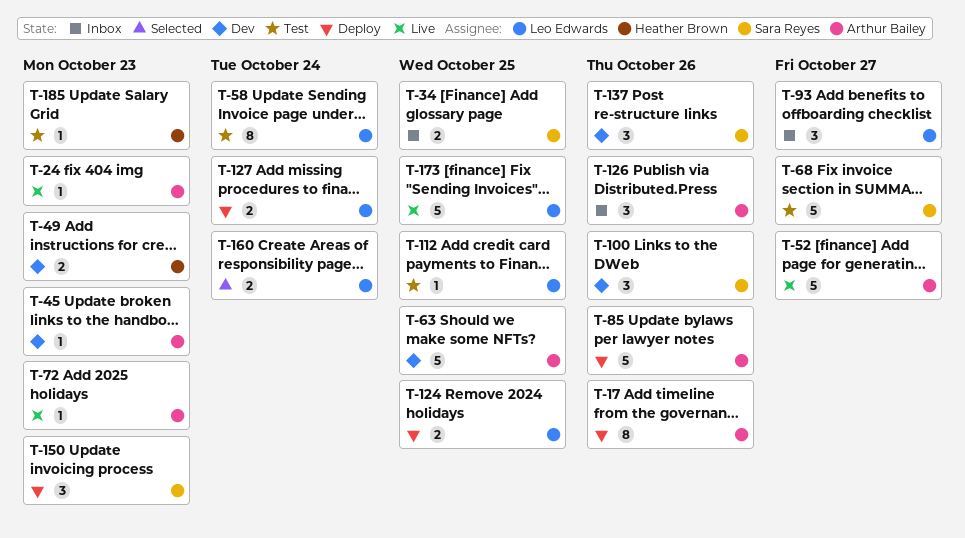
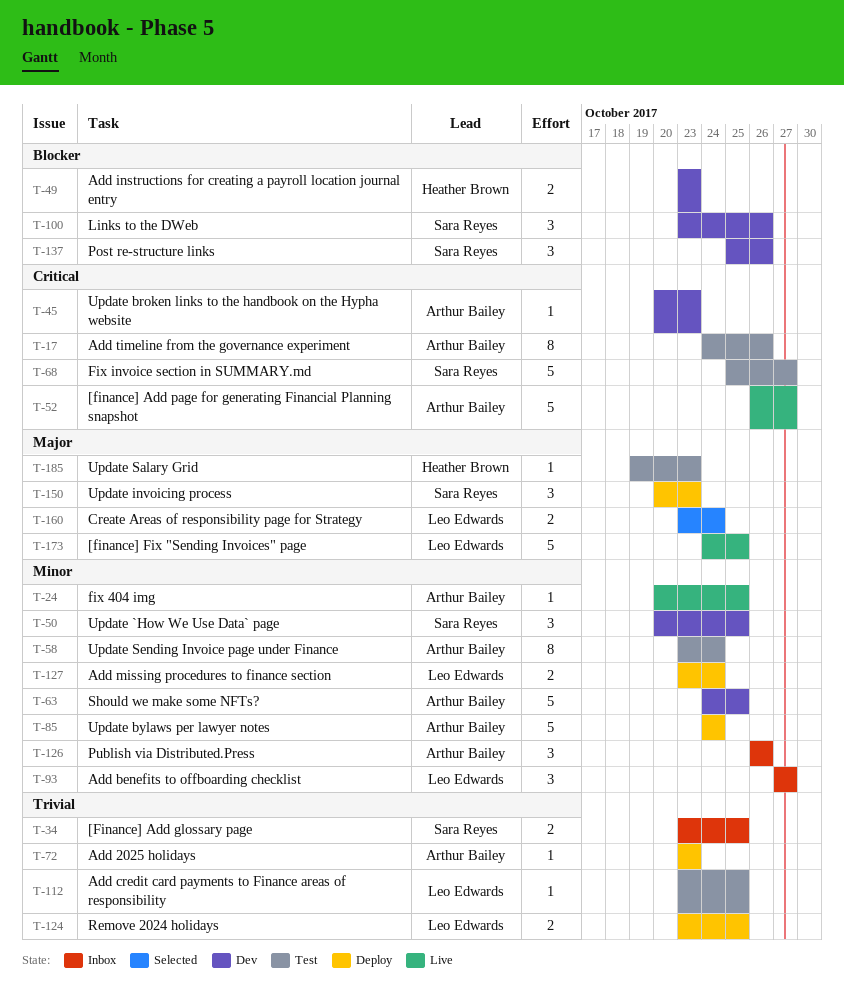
T-17, status: Deploy -> Test
T-24, due: Oct 23 -> Oct 25
T-50: none -> present
T-58, owner: Leo Edwards -> Arthur Bailey
T-72, status: Live -> Deploy
T-85, due: Oct 26 -> Oct 24

